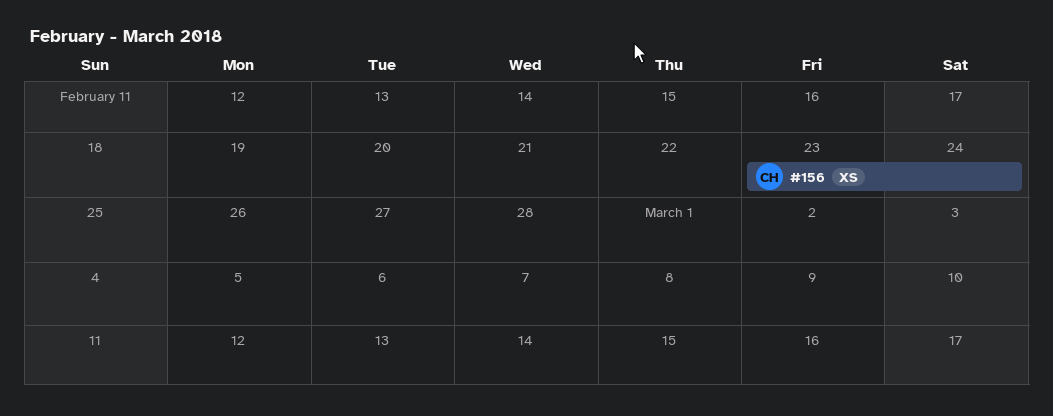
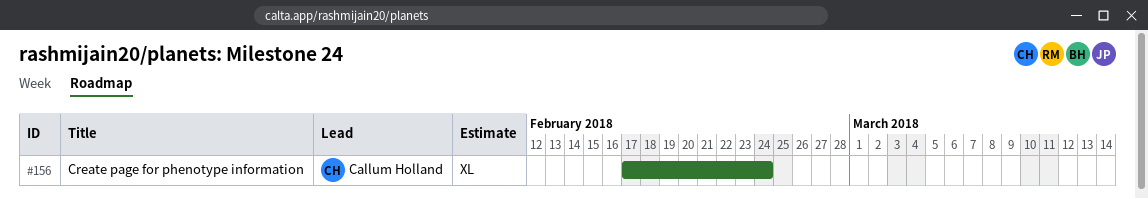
#156, estimate: XS -> XL
#156, start: Feb 23 -> Feb 17

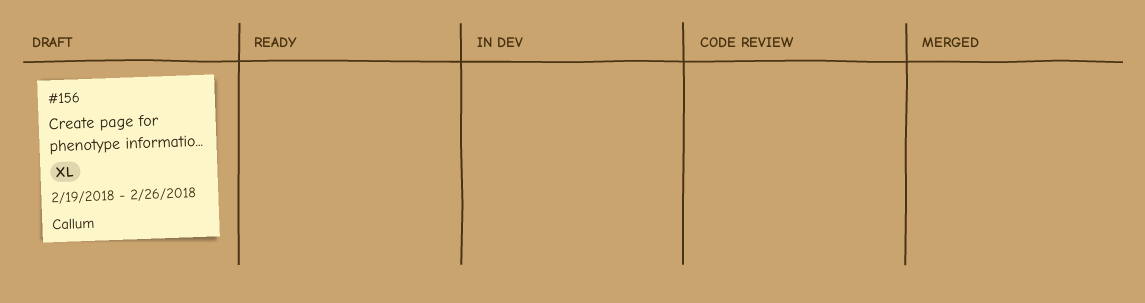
#156, start: Feb 17 -> Feb 19
#156, due: Feb 24 -> Feb 26

